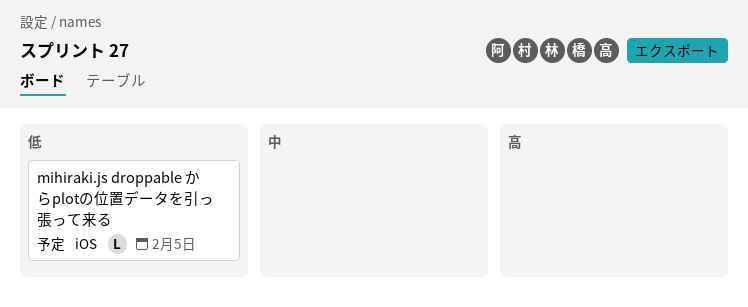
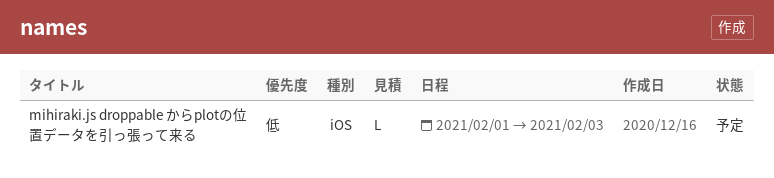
mihiraki.js droppable からplotの位置データを引っ張って来る, due: Feb 5 -> Feb 3

